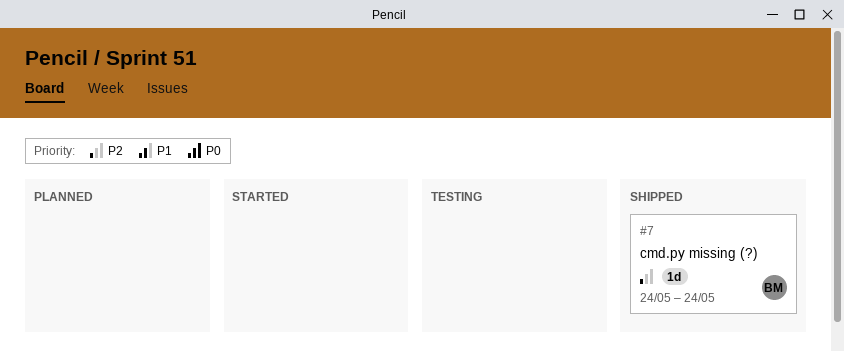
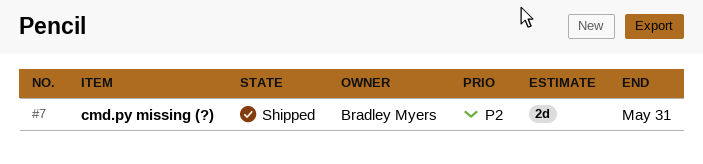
#7, estimate: 1d -> 2d
#7, due: May 24 -> May 31

